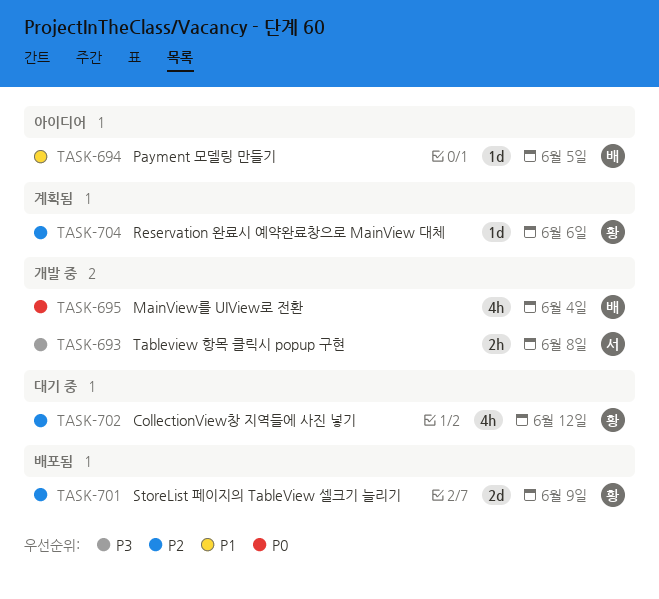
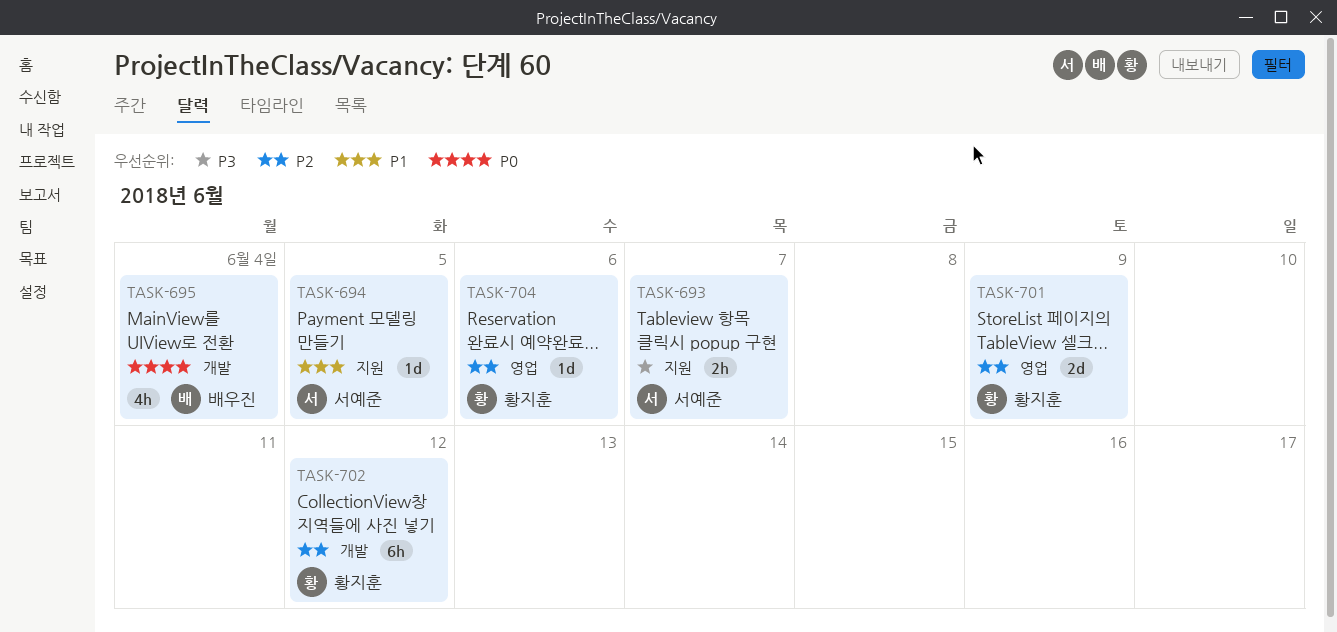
TASK-693, due: Jun 8 -> Jun 7
TASK-694, owner: 배우진 -> 서예준
TASK-702, estimate: 4h -> 6h

